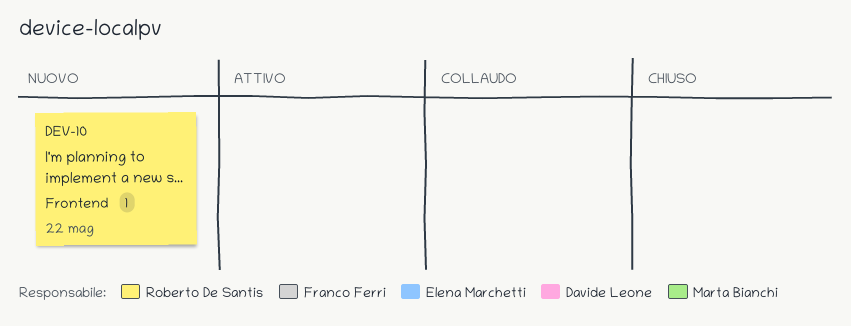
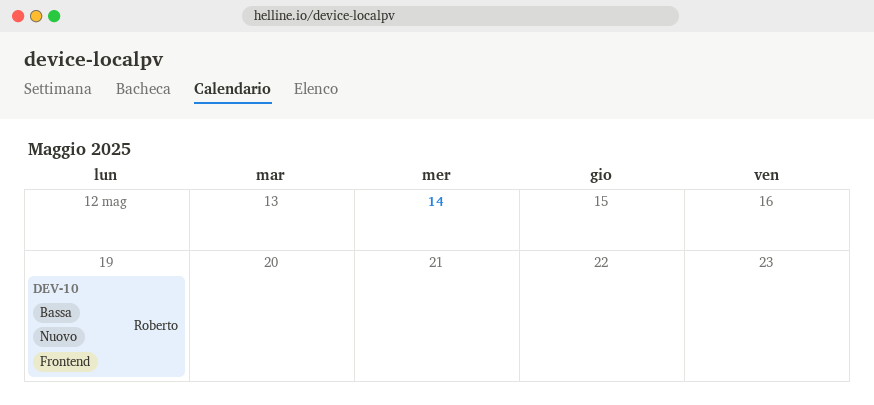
DEV-10, due: May 22 -> May 19

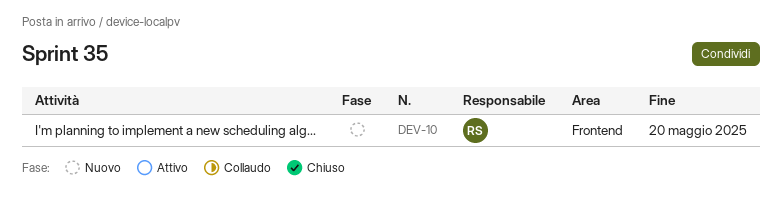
DEV-10, due: May 19 -> May 20

